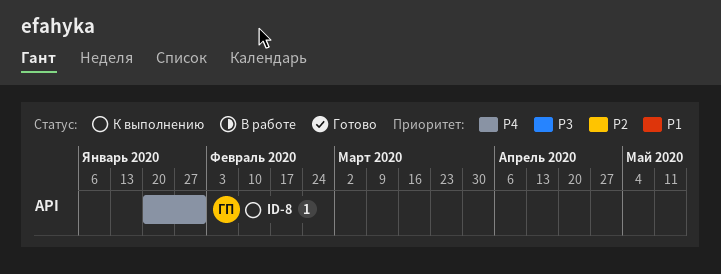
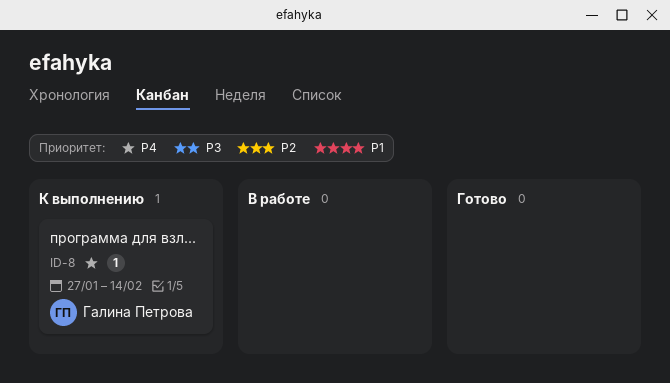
ID-8, start: Jan 20 -> Jan 27
ID-8, due: Jan 31 -> Feb 14

